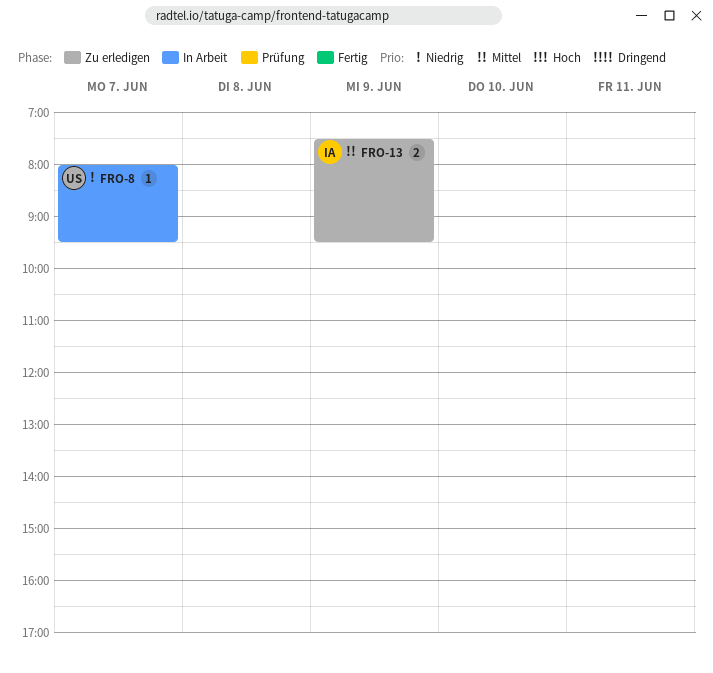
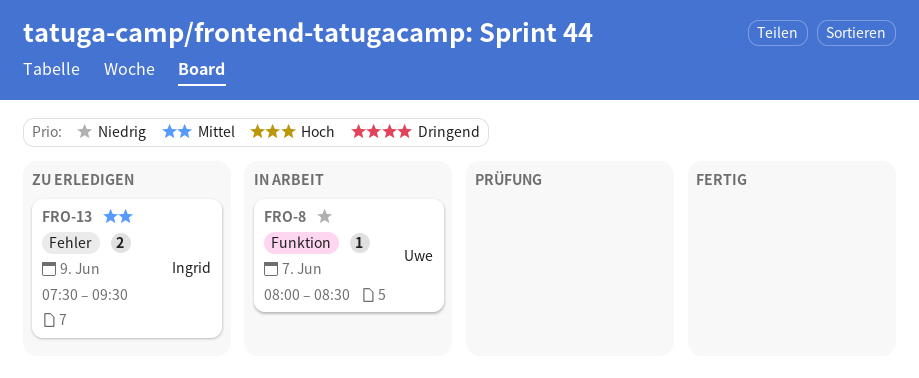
FRO-8, ends: 09:30 -> 08:30

